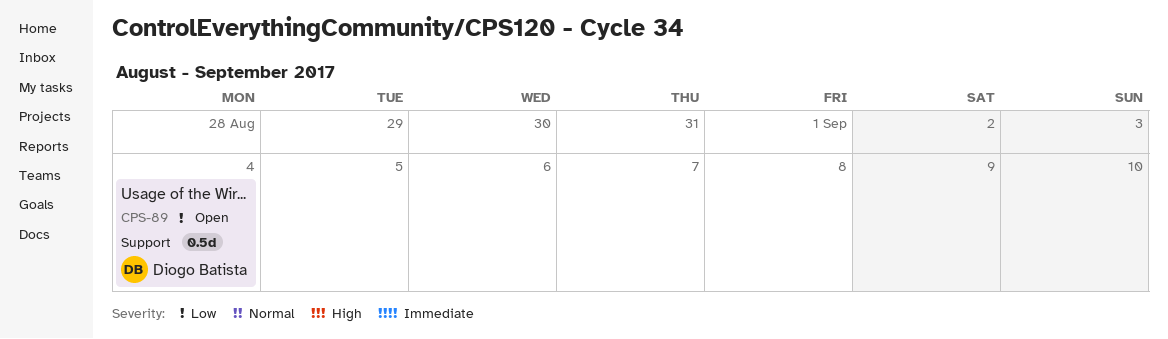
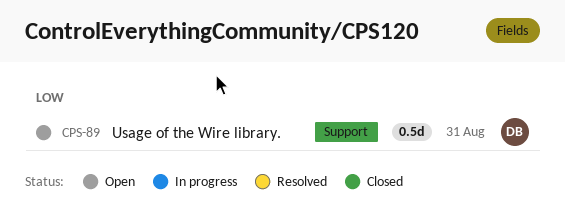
CPS-89, due: Sep 4 -> Aug 31

